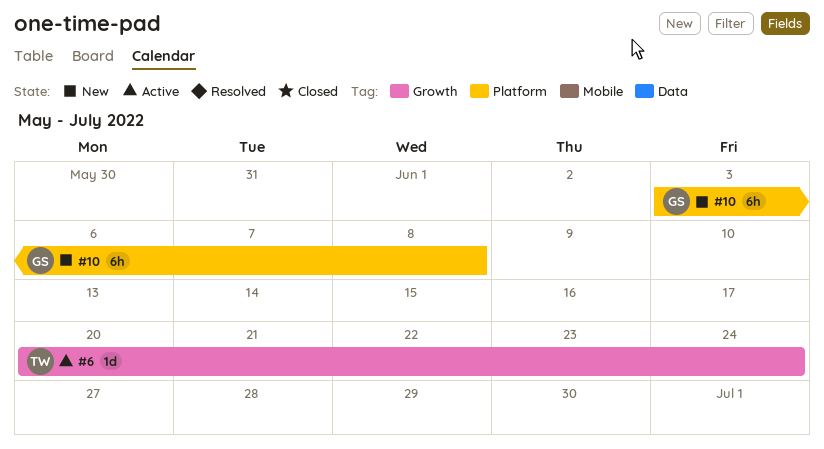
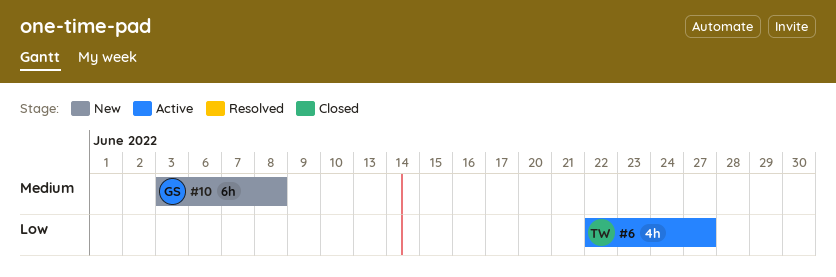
#6, estimate: 1d -> 4h
#6, start: Jun 20 -> Jun 22
#6, due: Jun 24 -> Jun 27

